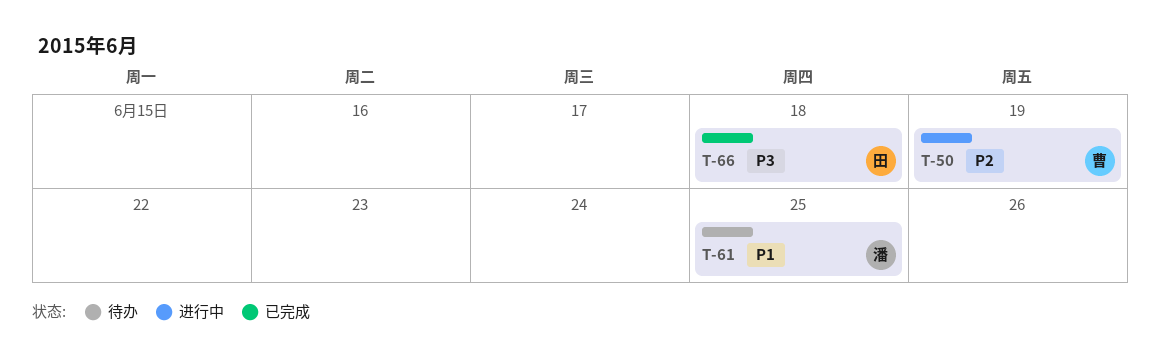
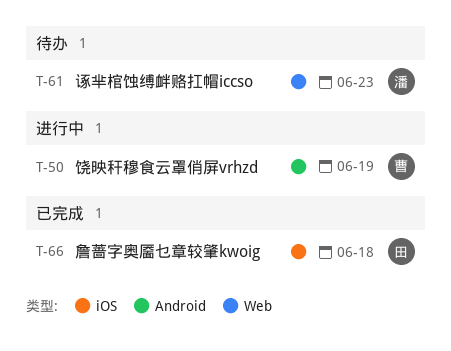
T-61, due: Jun 25 -> Jun 23

